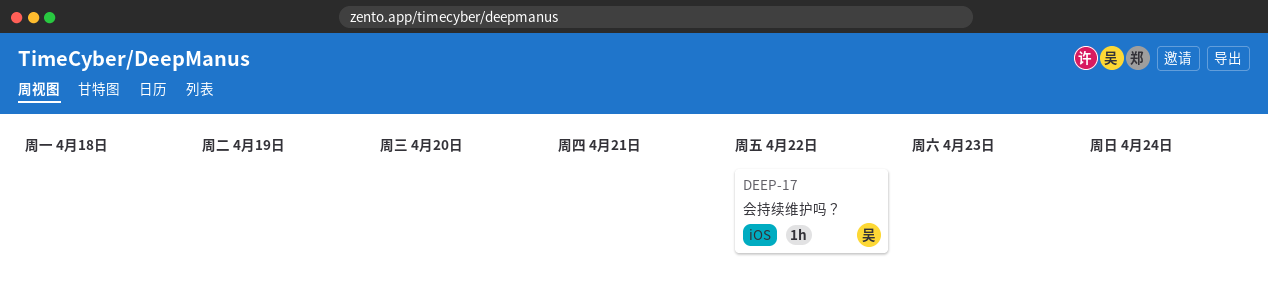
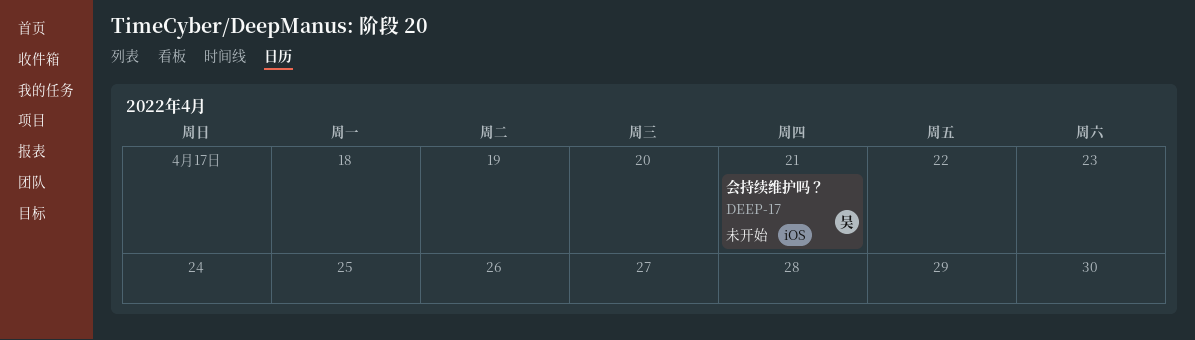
DEEP-17, due: Apr 22 -> Apr 21

